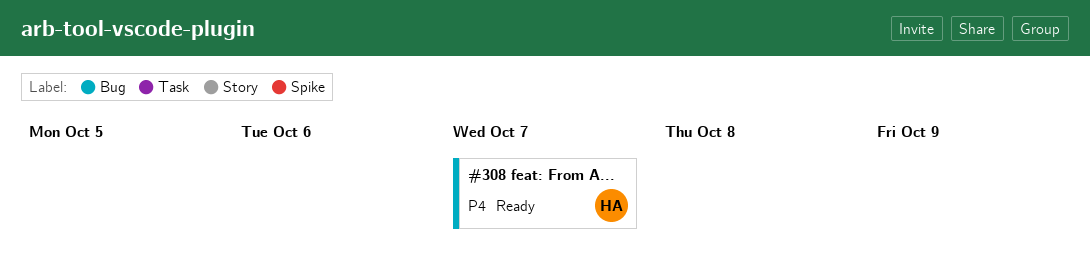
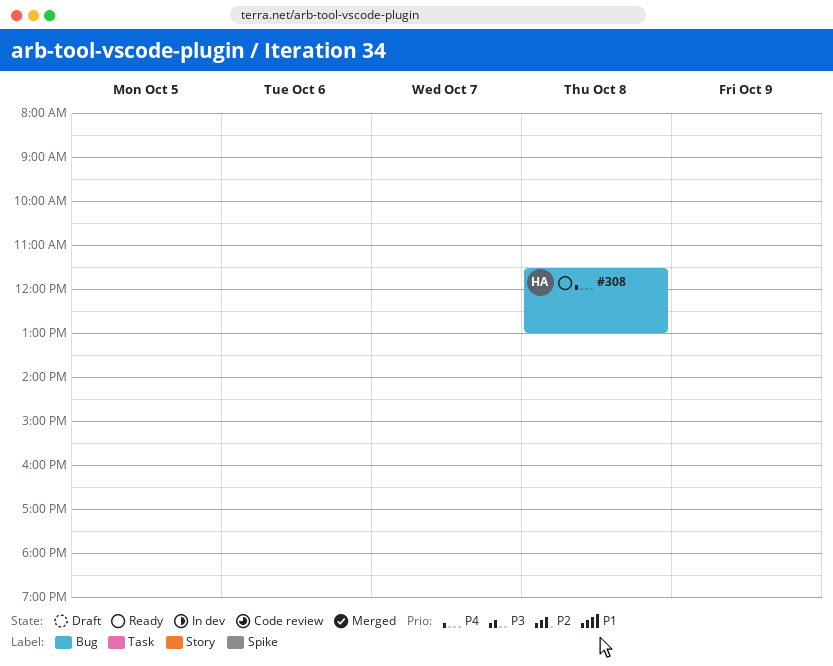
#308, day: Oct 7 -> Oct 8

